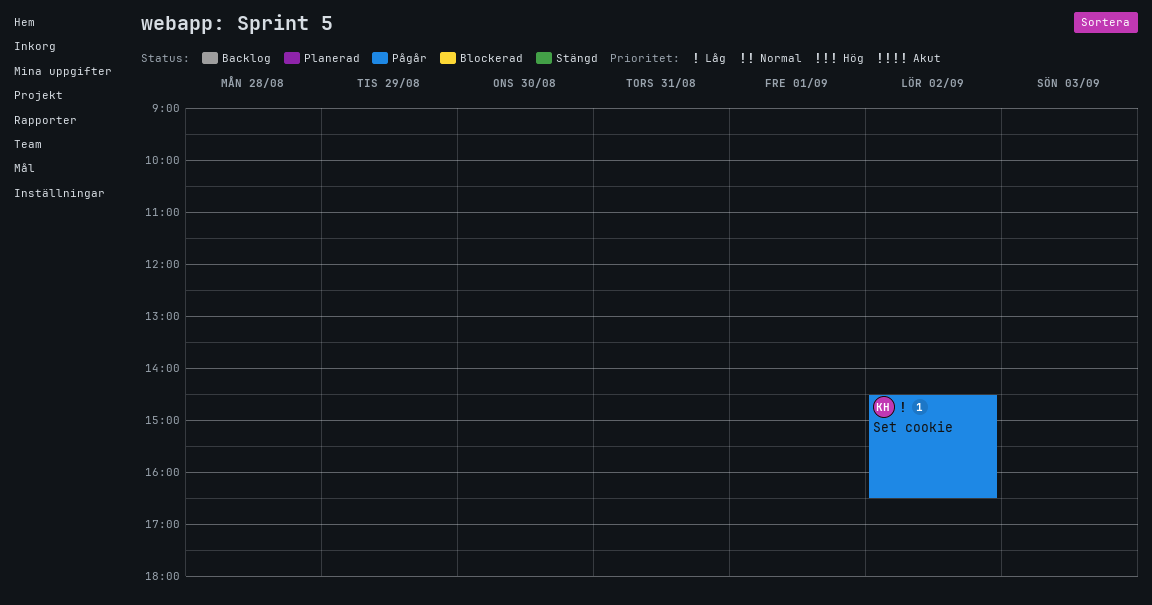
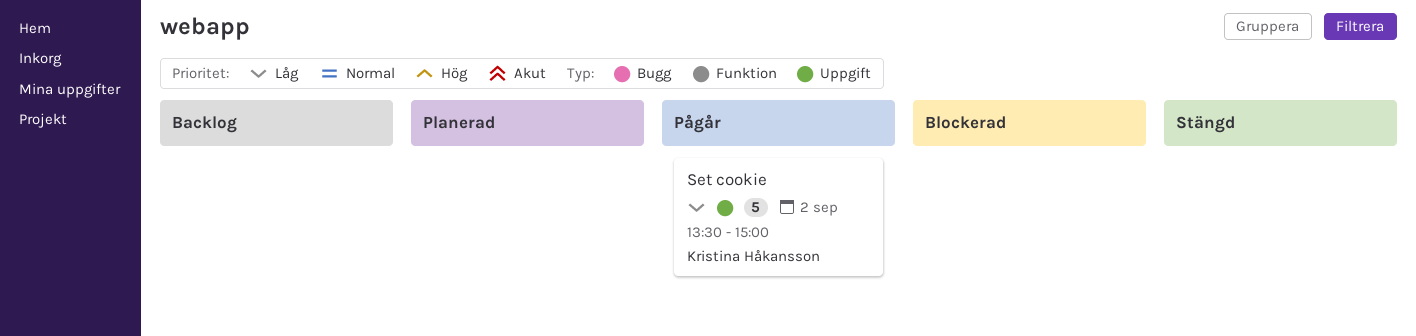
Set cookie, estimate: 1 -> 5
Set cookie, begins: 14:30 -> 13:30
Set cookie, ends: 16:30 -> 15:00

